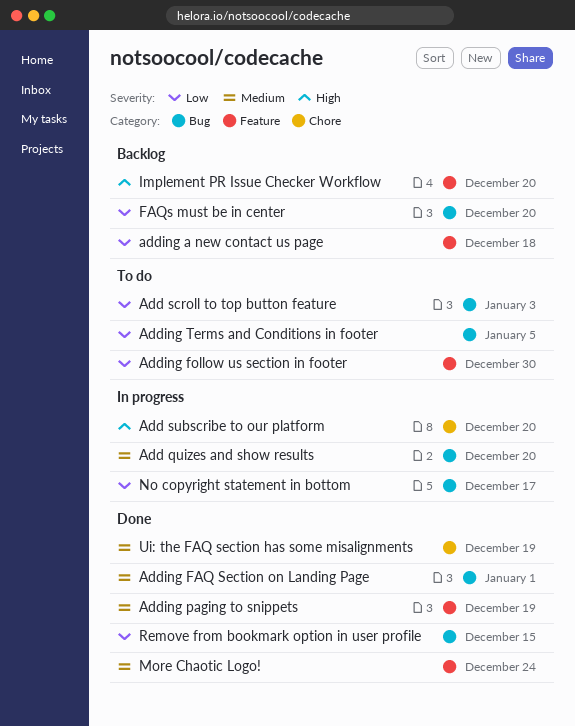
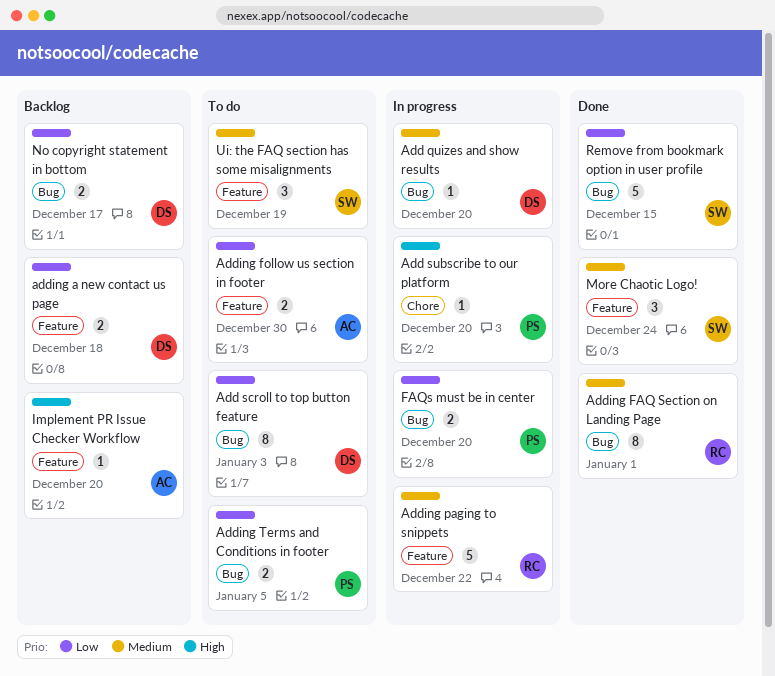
Adding paging to snippets, status: Done -> In progress
Adding paging to snippets, due: Dec 19 -> Dec 22
FAQs must be in center, status: Backlog -> In progress
No copyright statement in bottom, status: In progress -> Backlog
Ui: the FAQ section has some misalignments, status: Done -> To do
Ui: the FAQ section has some misalignments, label: Chore -> Feature

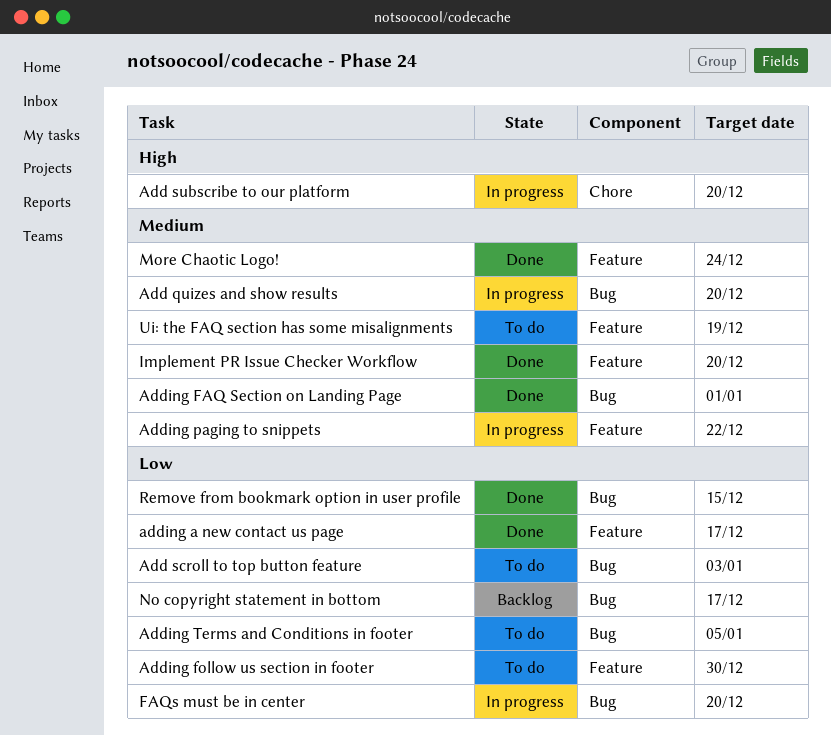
adding a new contact us page, status: Backlog -> Done
adding a new contact us page, due: Dec 18 -> Dec 17
Implement PR Issue Checker Workflow, status: Backlog -> Done
Implement PR Issue Checker Workflow, priority: High -> Medium

